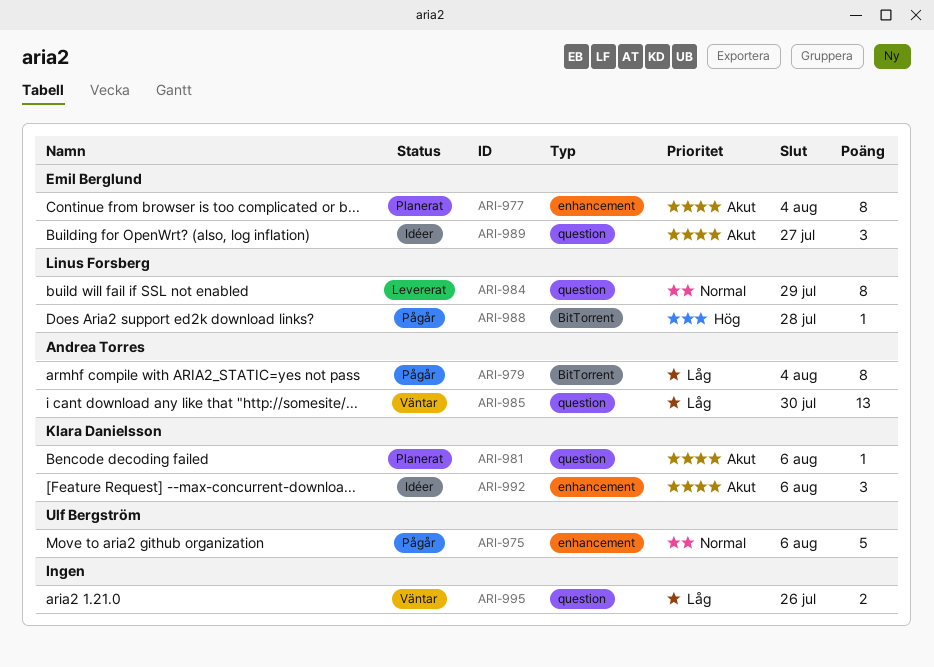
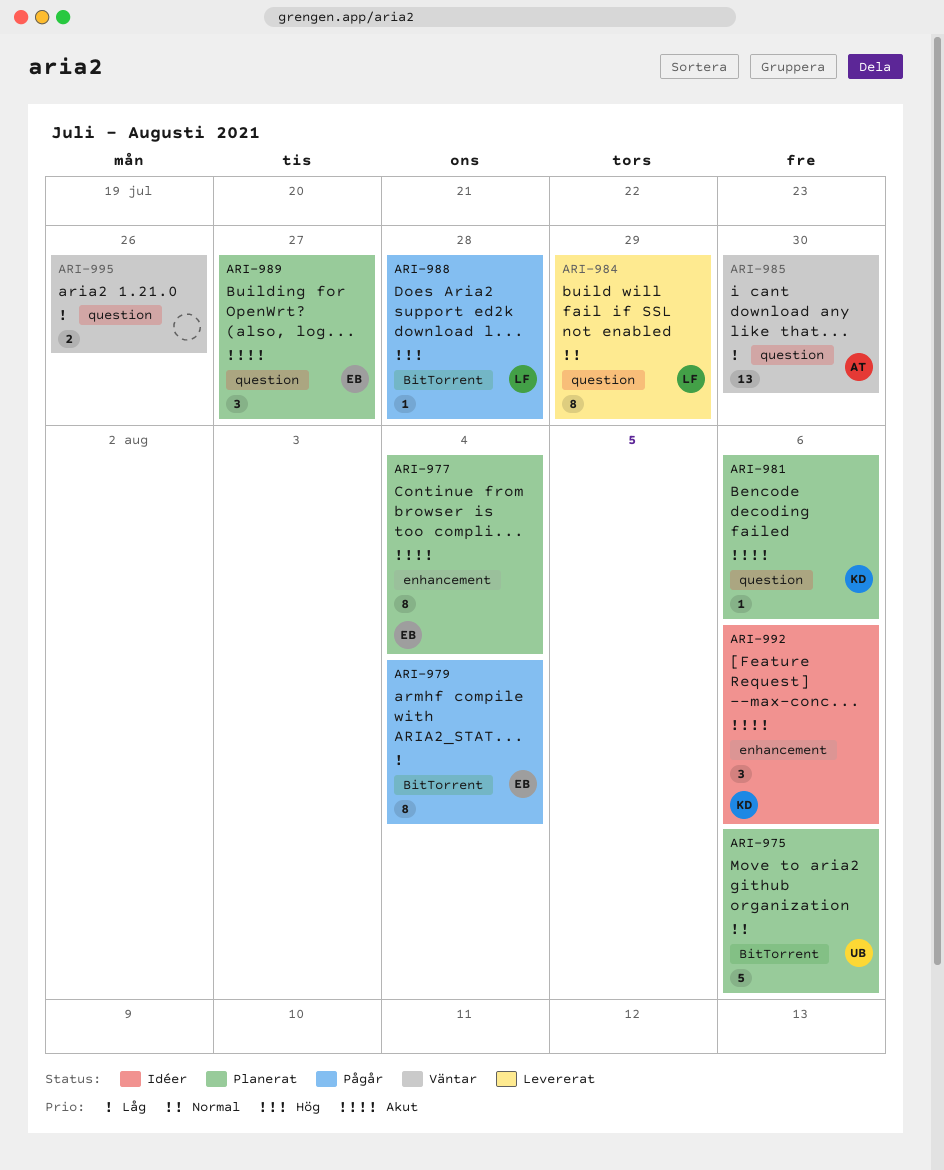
ARI-975, status: Pågår -> Planerat
ARI-975, label: enhancement -> BitTorrent
ARI-979, owner: Andrea Torres -> Emil Berglund
ARI-989, status: Idéer -> Planerat

